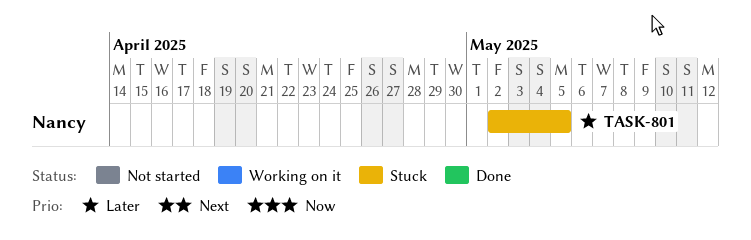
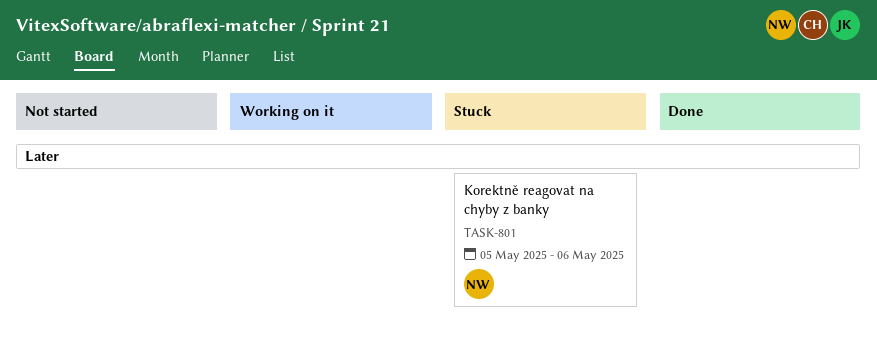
TASK-801, start: May 2 -> May 5
TASK-801, due: May 5 -> May 6

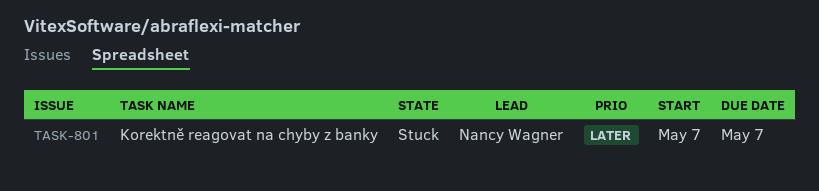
TASK-801, start: May 5 -> May 7
TASK-801, due: May 6 -> May 7

